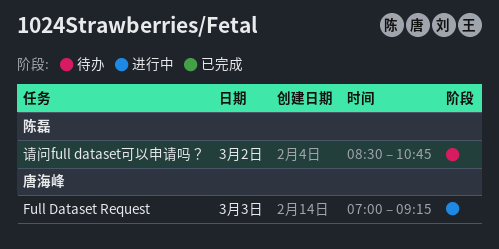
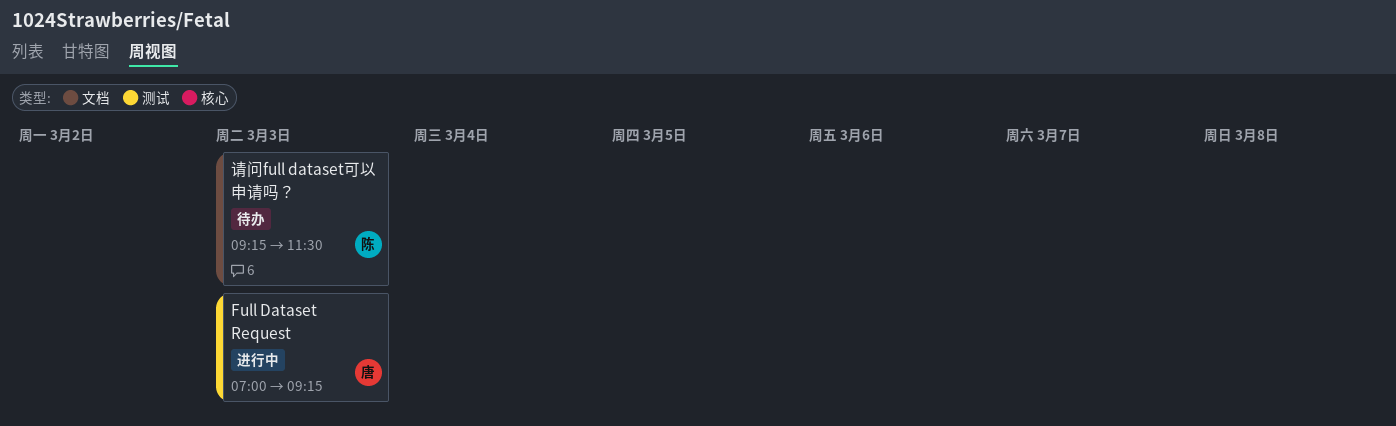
请问full dataset可以申请吗？, day: Mar 2 -> Mar 3
请问full dataset可以申请吗？, begins: 08:30 -> 09:15
请问full dataset可以申请吗？, ends: 10:45 -> 11:30

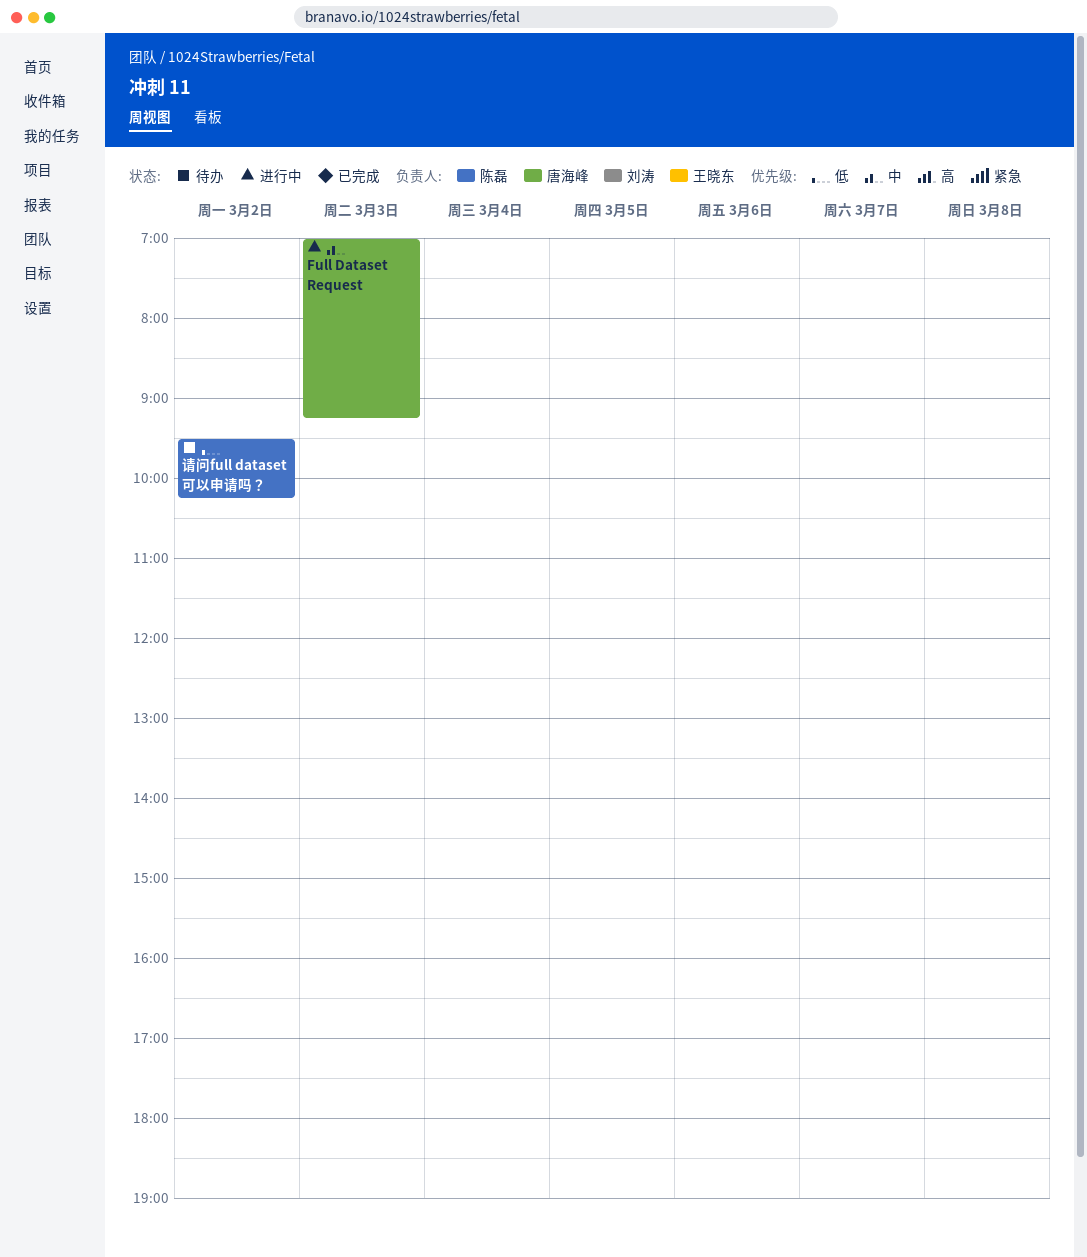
请问full dataset可以申请吗？, day: Mar 3 -> Mar 2
请问full dataset可以申请吗？, begins: 09:15 -> 09:30
请问full dataset可以申请吗？, ends: 11:30 -> 10:15

